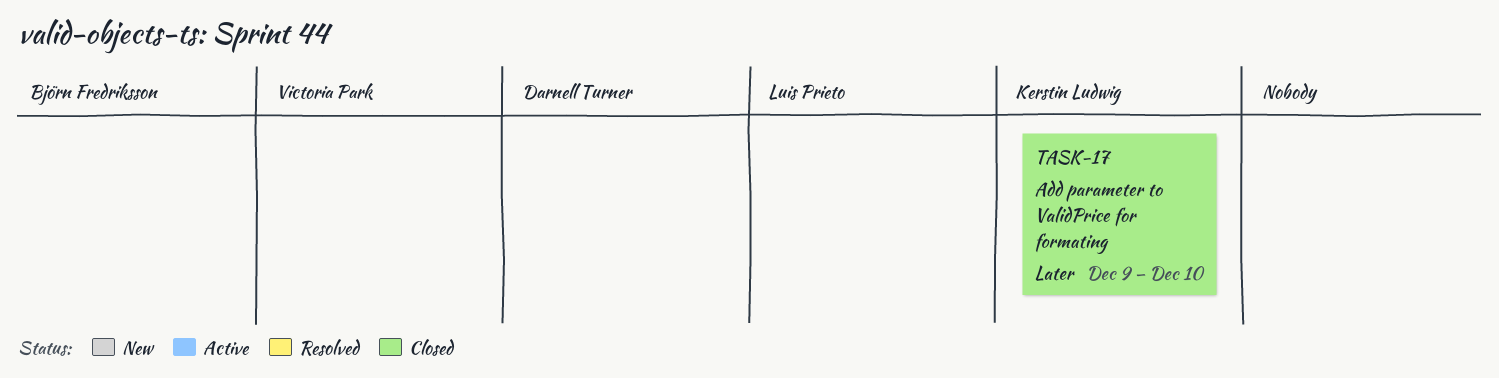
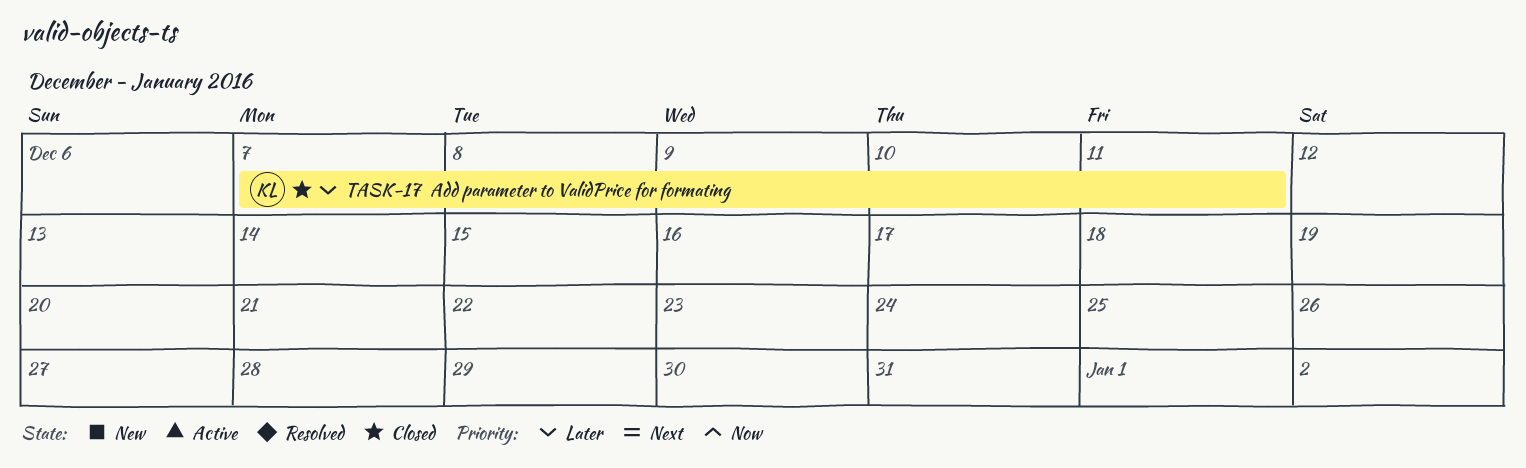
TASK-17, start: Dec 9 -> Dec 7
TASK-17, due: Dec 10 -> Dec 11

